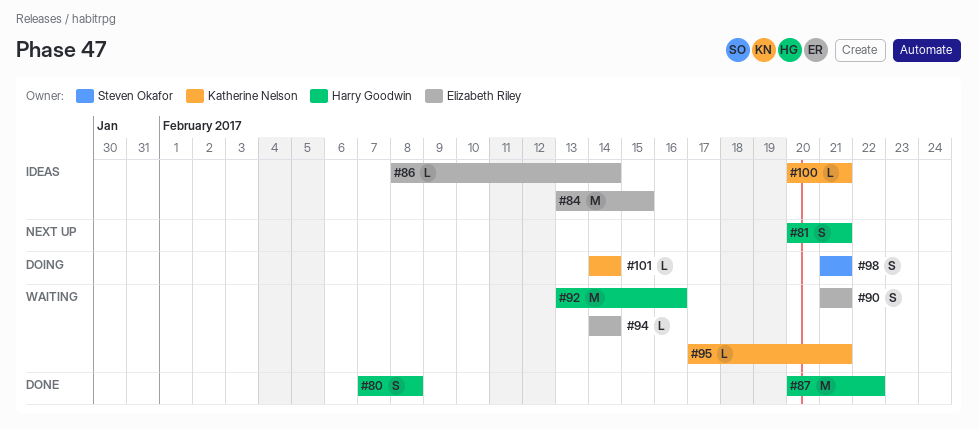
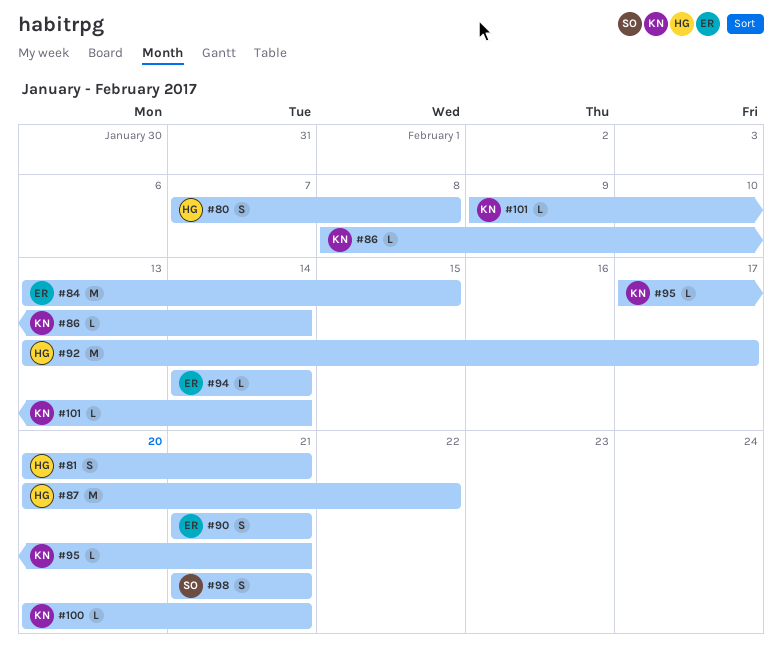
#86, owner: Elizabeth Riley -> Katherine Nelson
#92, due: Feb 16 -> Feb 17
#101, start: Feb 14 -> Feb 9

